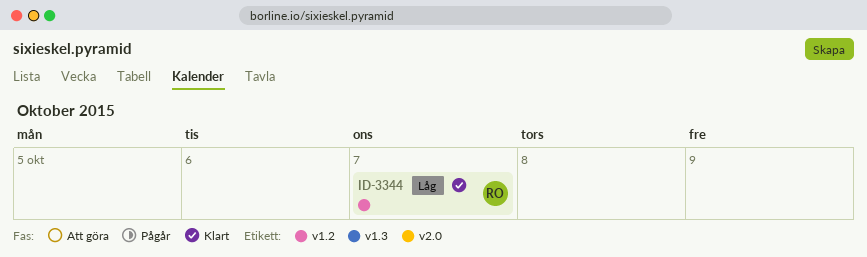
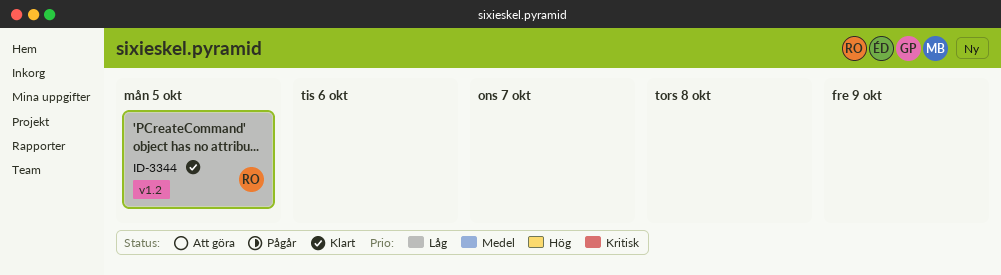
ID-3344, due: Oct 7 -> Oct 5

